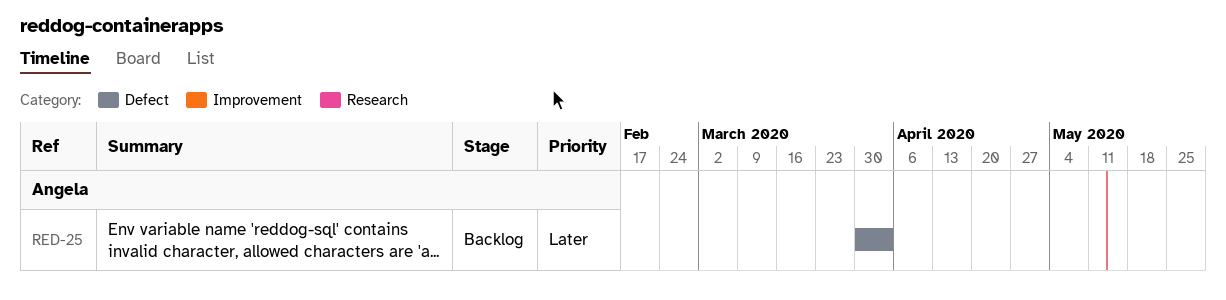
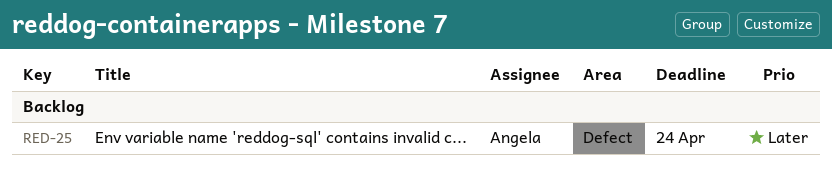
RED-25, due: Apr 3 -> Apr 24

